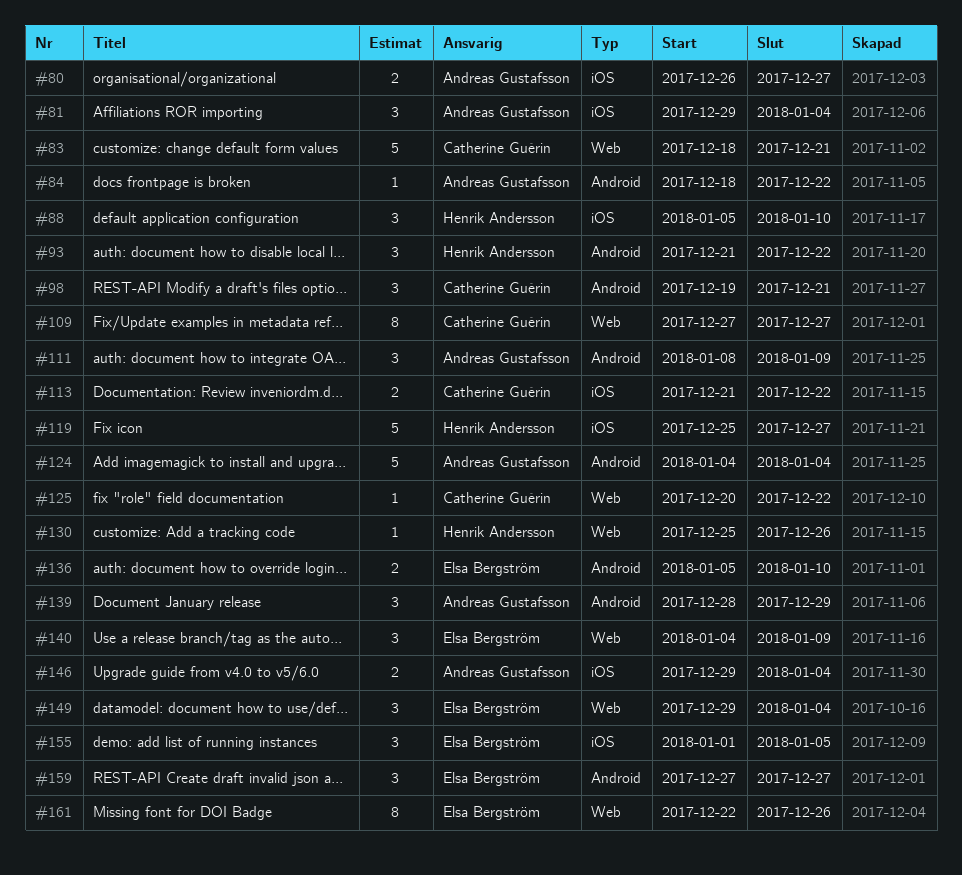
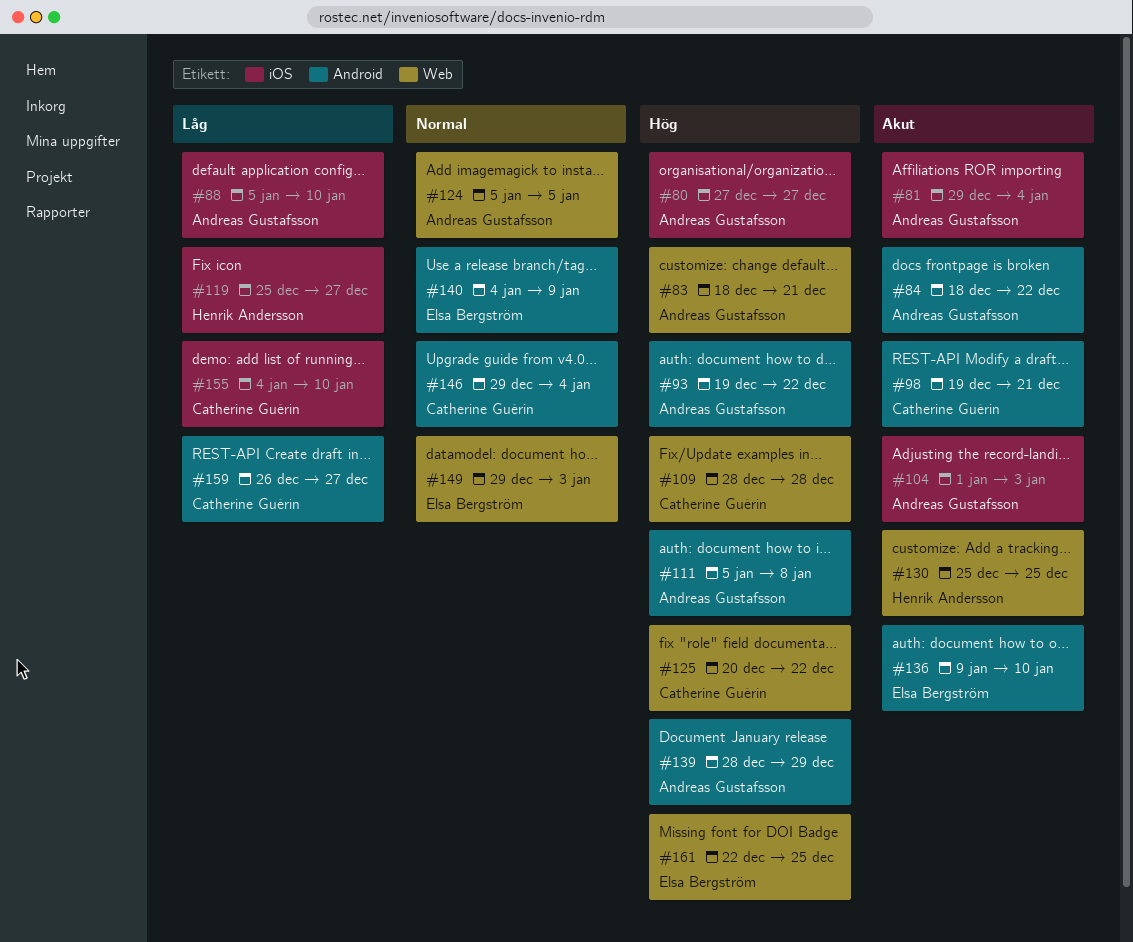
#80, start: Dec 26 -> Dec 27
#83, owner: Catherine Guérin -> Andreas Gustafsson
#88, owner: Henrik Andersson -> Andreas Gustafsson
#93, owner: Henrik Andersson -> Andreas Gustafsson
#93, start: Dec 21 -> Dec 19
#104: none -> present
#109, start: Dec 27 -> Dec 28
#109, due: Dec 27 -> Dec 28
#111, start: Jan 8 -> Jan 5
#111, due: Jan 9 -> Jan 8
#113: present -> none
#124, label: Android -> Web
#124, start: Jan 4 -> Jan 5
#124, due: Jan 4 -> Jan 5
#130, due: Dec 26 -> Dec 25
#136, start: Jan 5 -> Jan 9
#140, label: Web -> Android
#146, owner: Andreas Gustafsson -> Catherine Guérin
#146, label: iOS -> Android
#149, due: Jan 4 -> Jan 3
#155, owner: Elsa Bergström -> Catherine Guérin
#155, start: Jan 1 -> Jan 4
#155, due: Jan 5 -> Jan 10
#159, owner: Elsa Bergström -> Catherine Guérin
#159, start: Dec 27 -> Dec 26
#161, due: Dec 26 -> Dec 25

